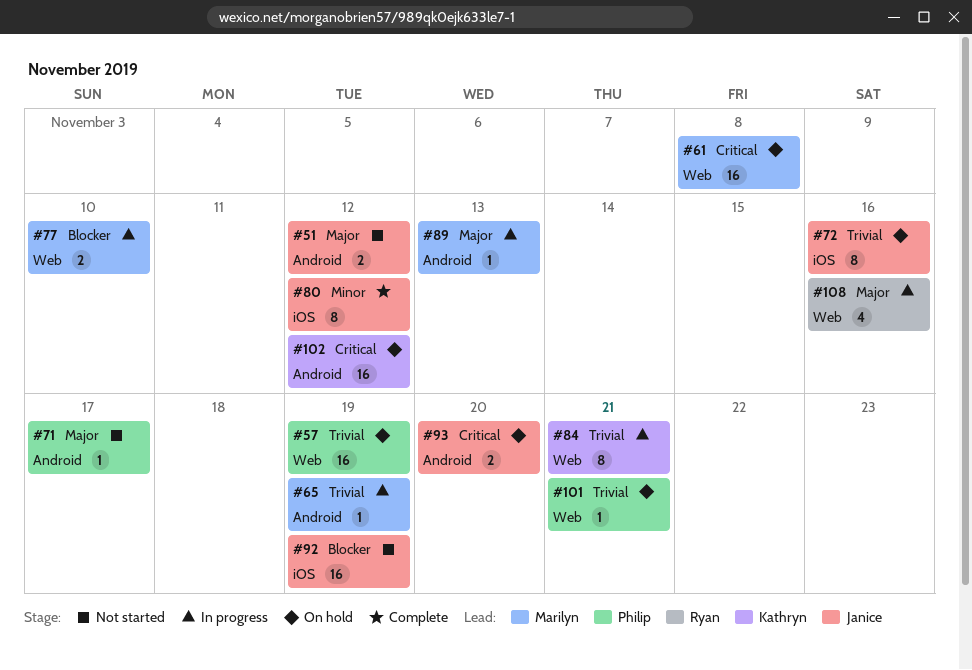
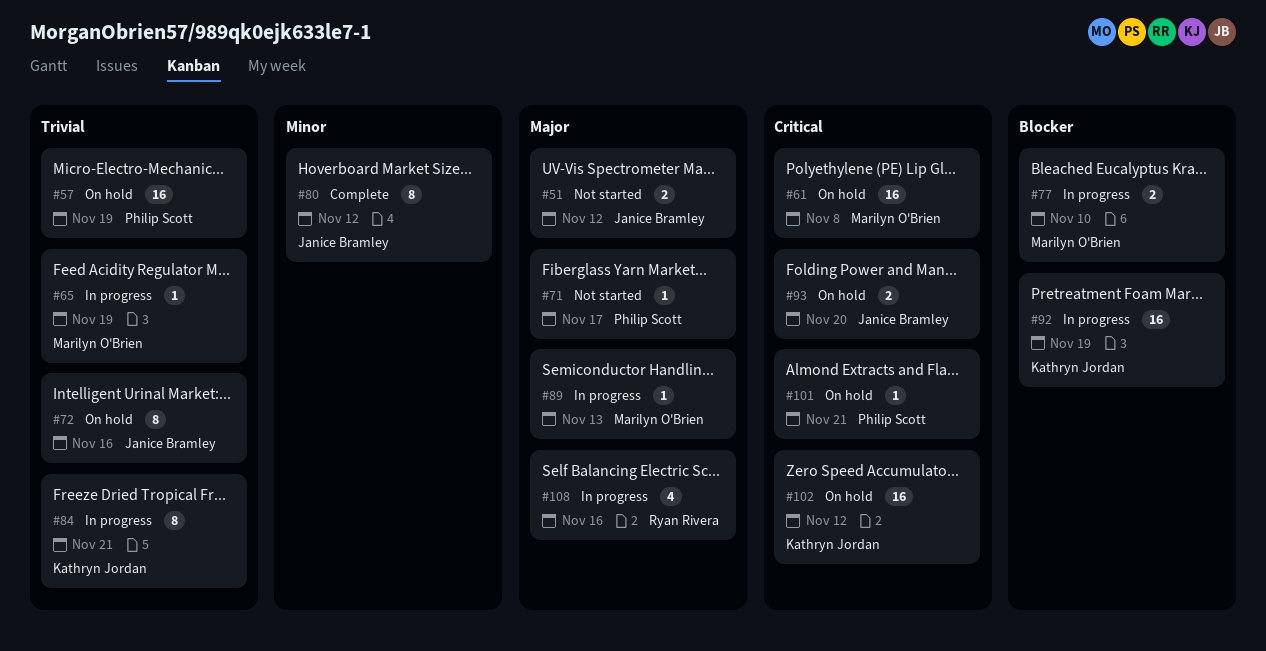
#92, status: Not started -> In progress
#92, owner: Janice Bramley -> Kathryn Jordan
#101, priority: Trivial -> Critical

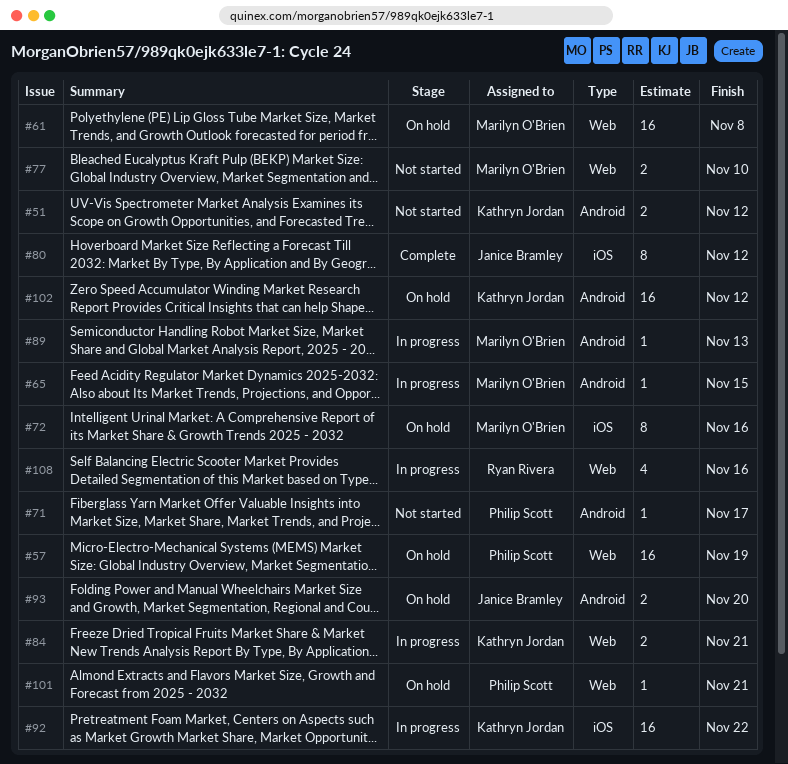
#51, owner: Janice Bramley -> Kathryn Jordan
#65, due: Nov 19 -> Nov 15
#72, owner: Janice Bramley -> Marilyn O'Brien
#77, status: In progress -> Not started
#84, estimate: 8 -> 2
#92, due: Nov 19 -> Nov 22

